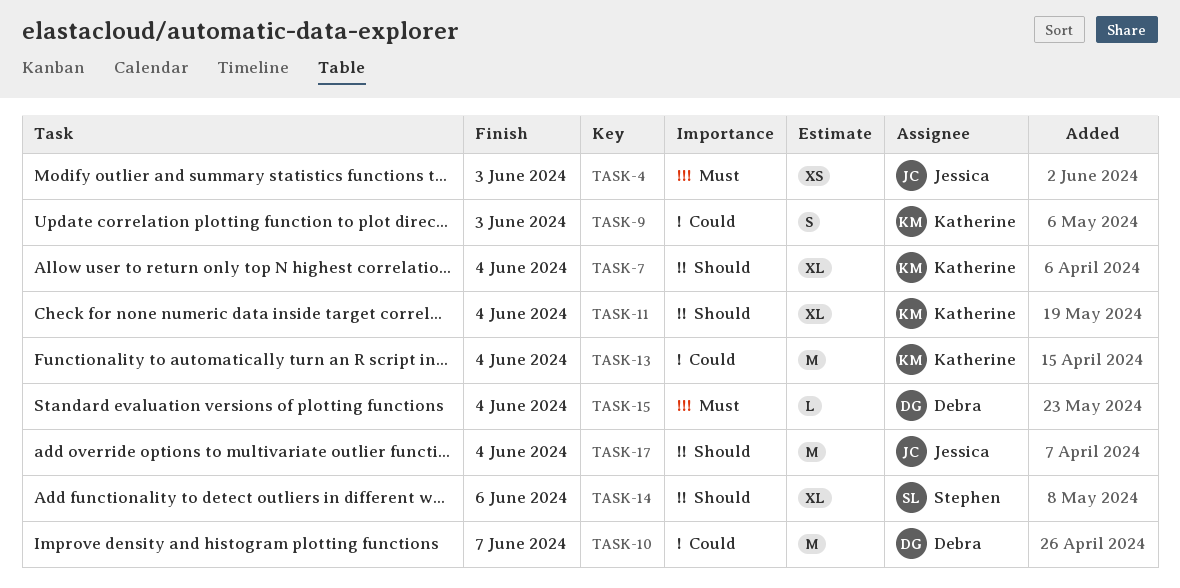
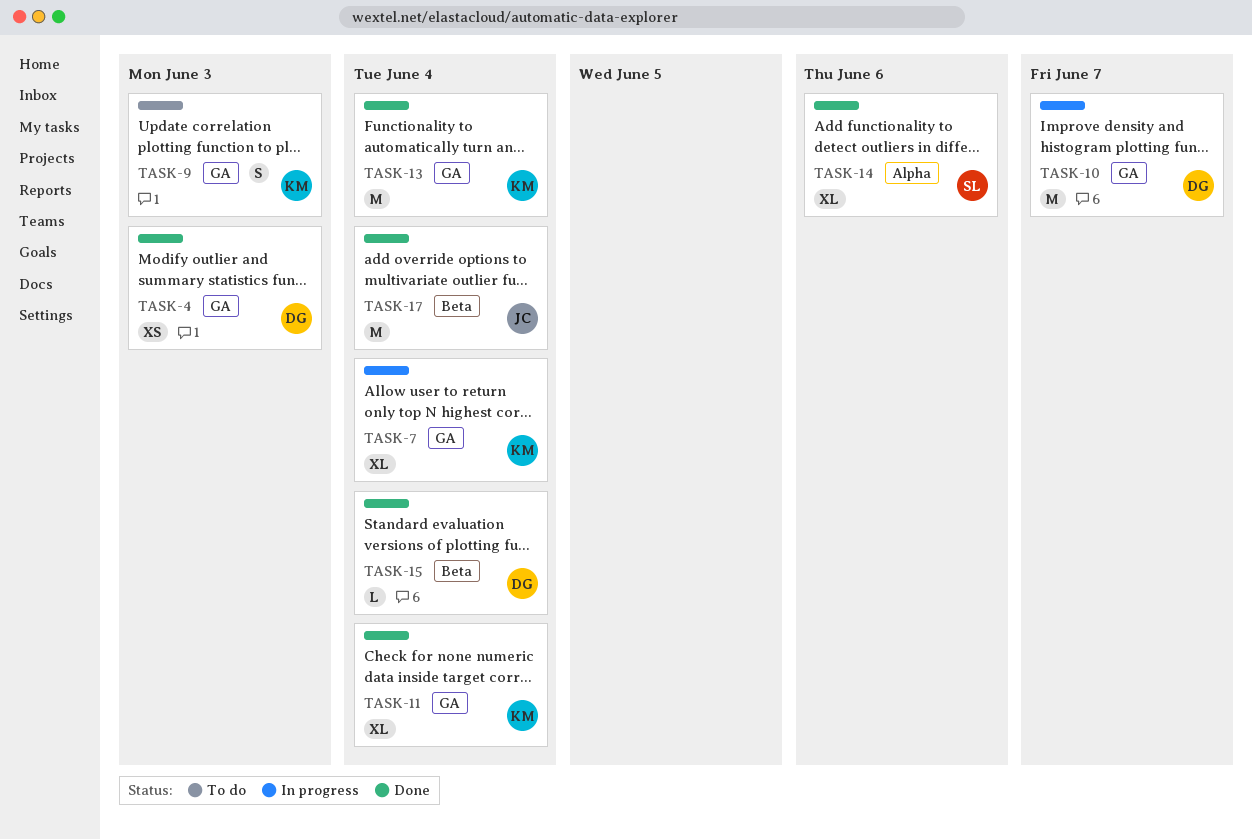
TASK-4, owner: Jessica -> Debra

